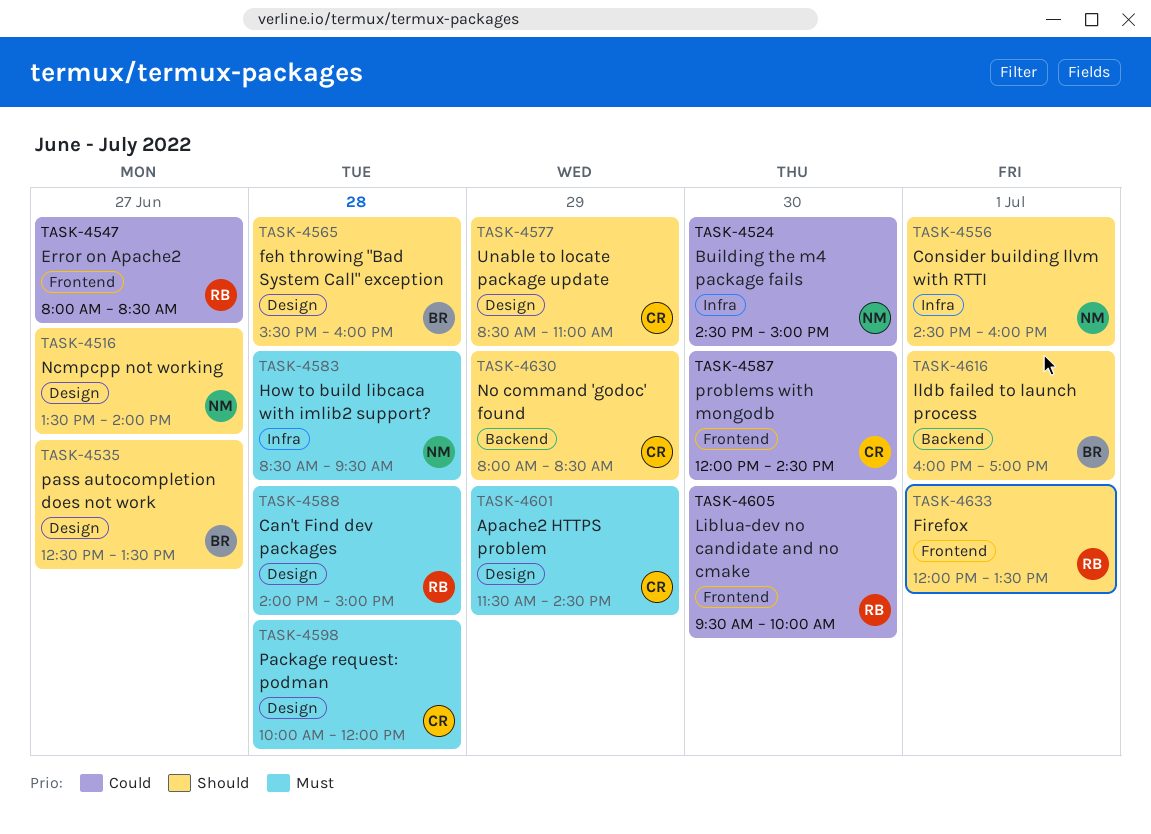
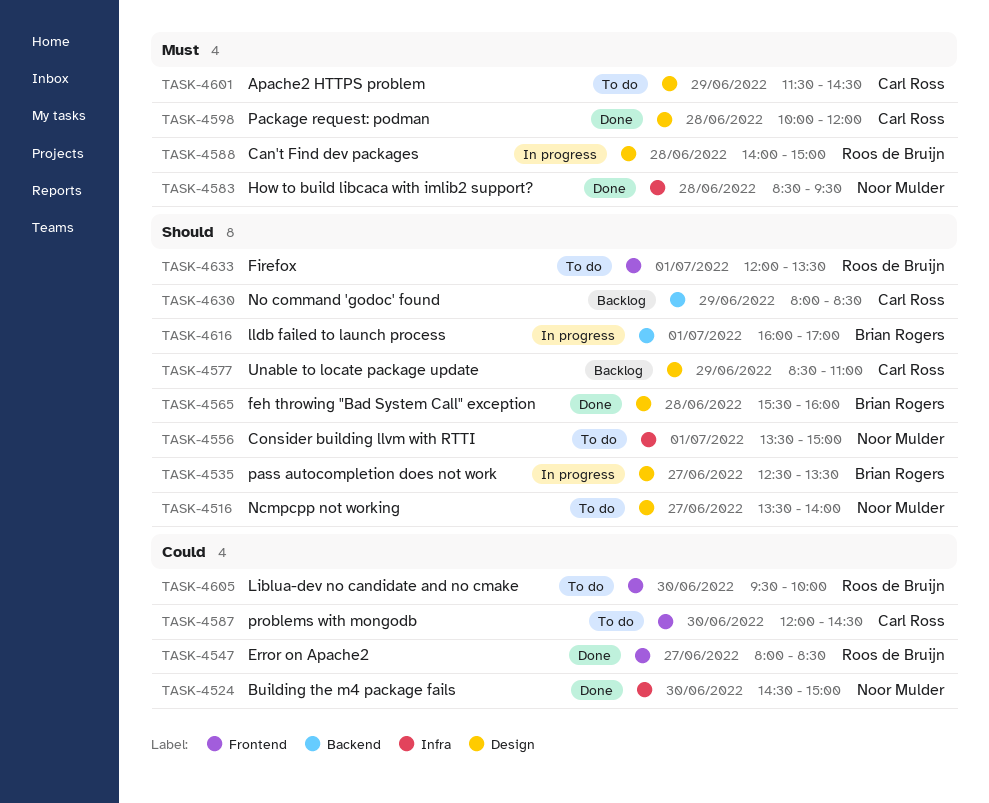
TASK-4556, begins: 14:30 -> 13:30
TASK-4556, ends: 16:00 -> 15:00

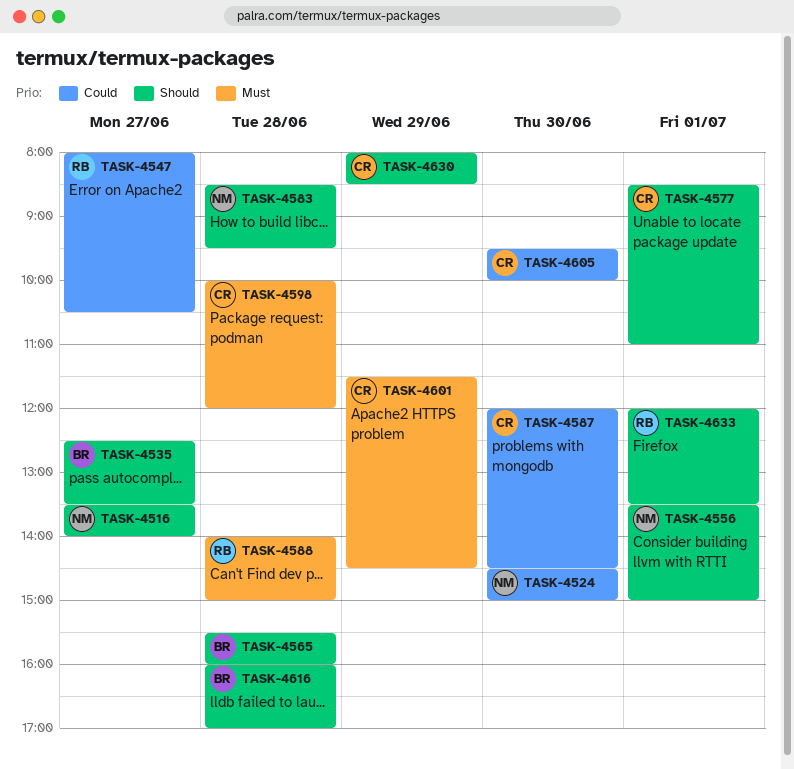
TASK-4547, ends: 08:30 -> 10:30
TASK-4577, day: Jun 29 -> Jul 1
TASK-4583, priority: Must -> Should
TASK-4605, owner: Roos de Bruijn -> Carl Ross
TASK-4616, day: Jul 1 -> Jun 28

